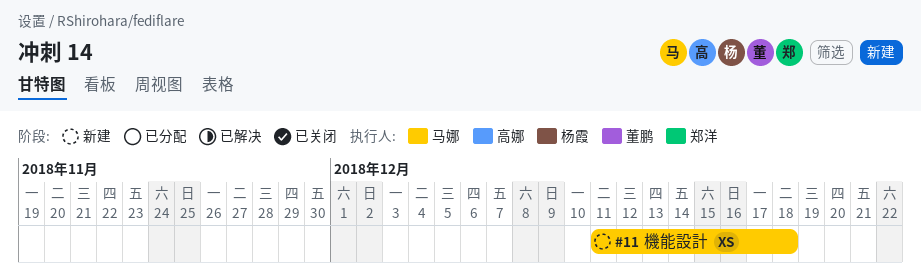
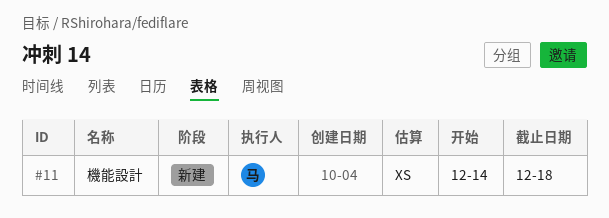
#11, start: Dec 11 -> Dec 14

